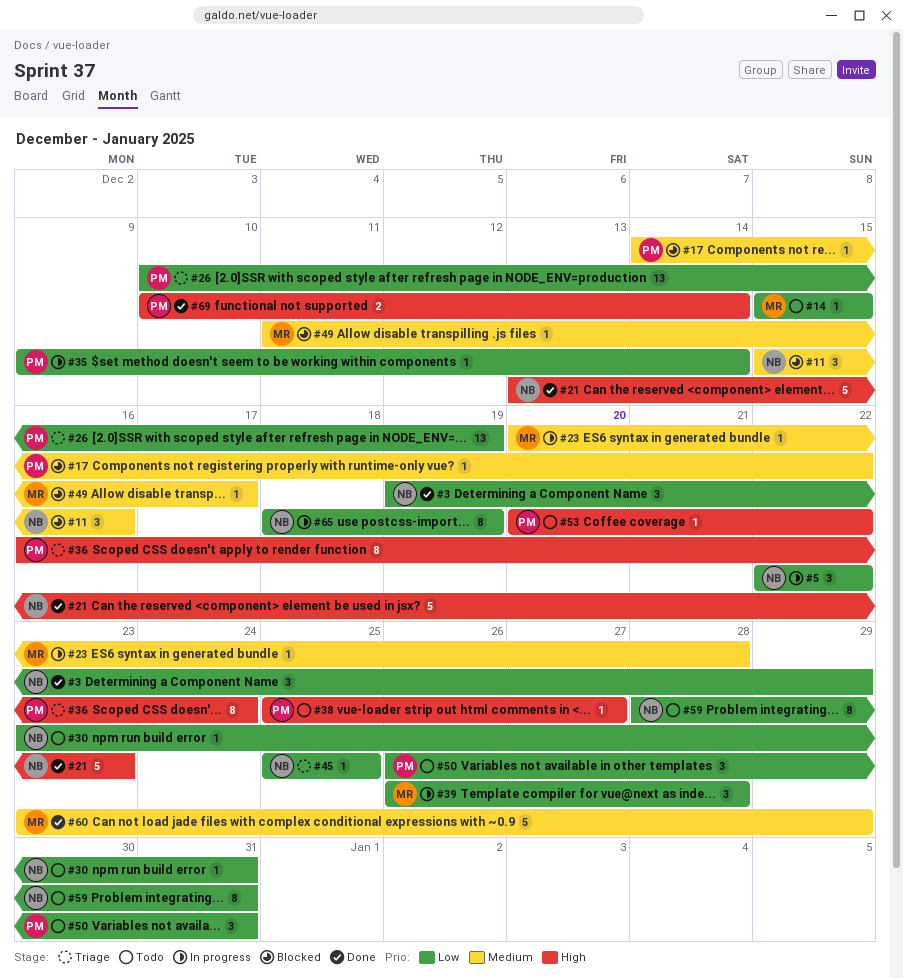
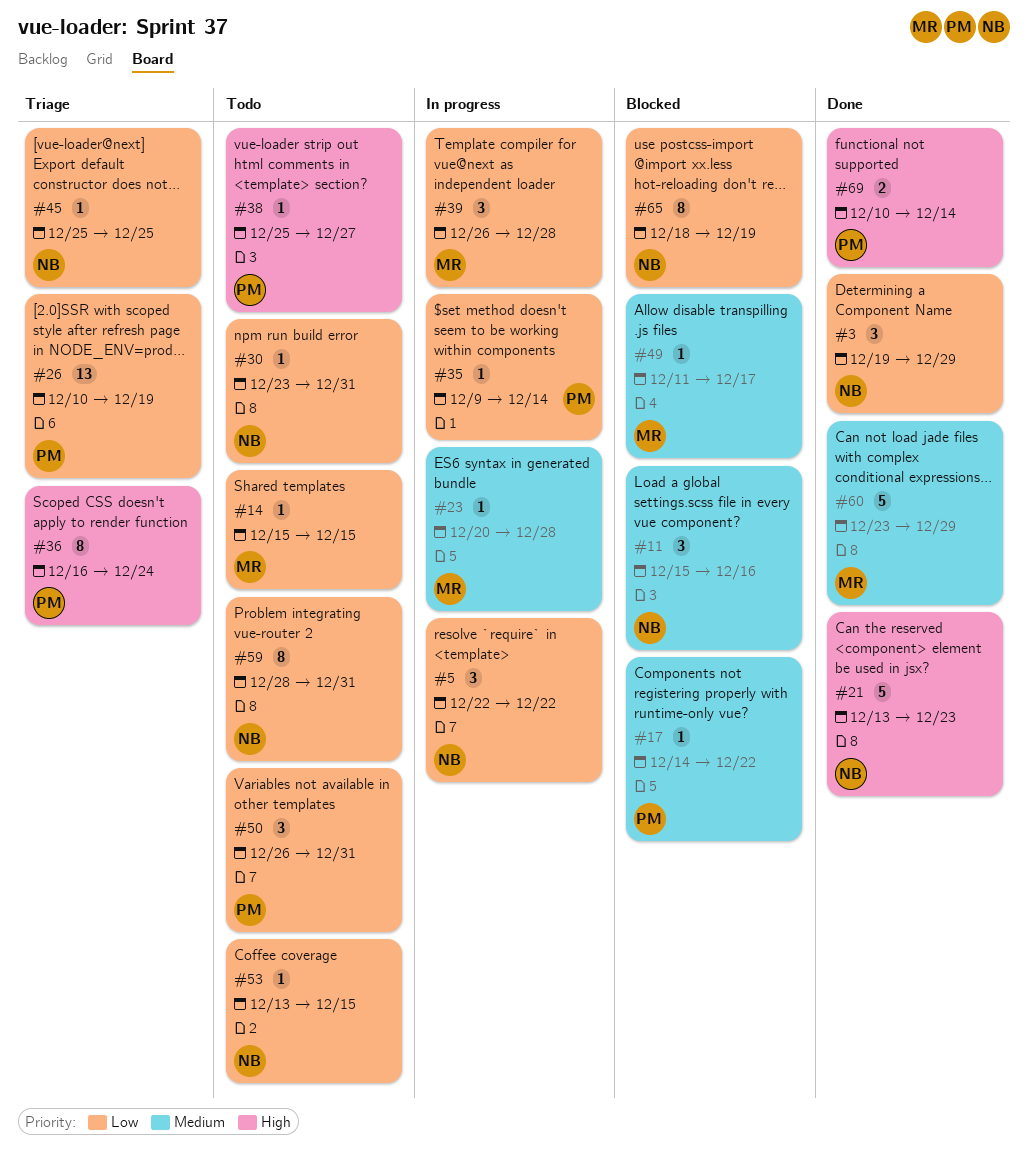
#53, owner: PM -> NB
#53, priority: High -> Low
#53, start: Dec 20 -> Dec 13
#53, due: Dec 22 -> Dec 15
#65, status: In progress -> Blocked

